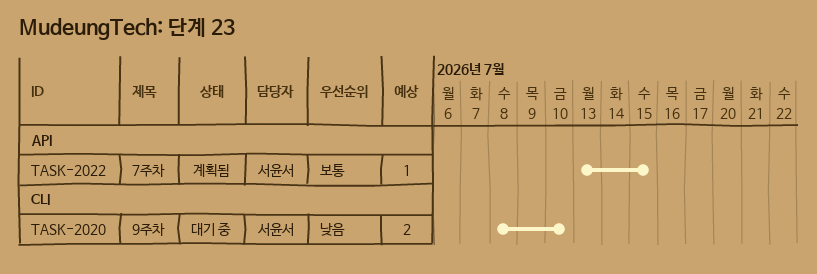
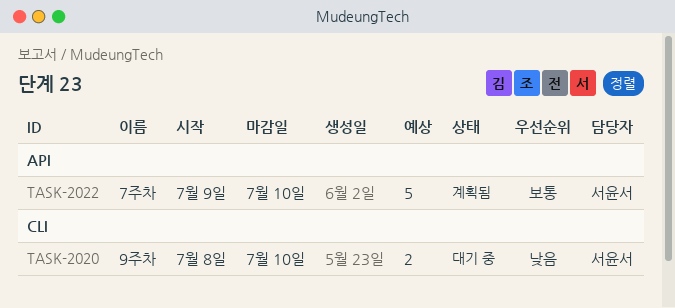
TASK-2022, estimate: 1 -> 5
TASK-2022, start: Jul 13 -> Jul 9
TASK-2022, due: Jul 15 -> Jul 10

